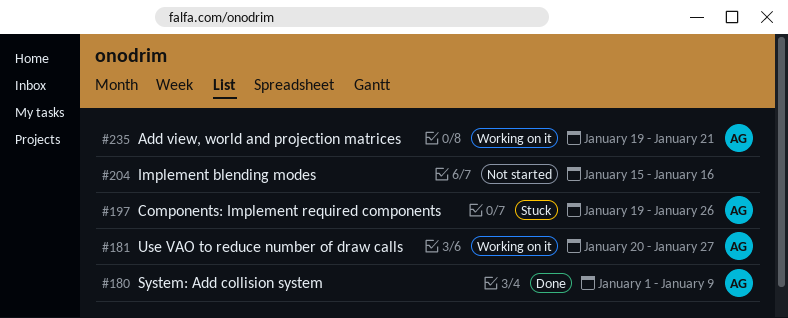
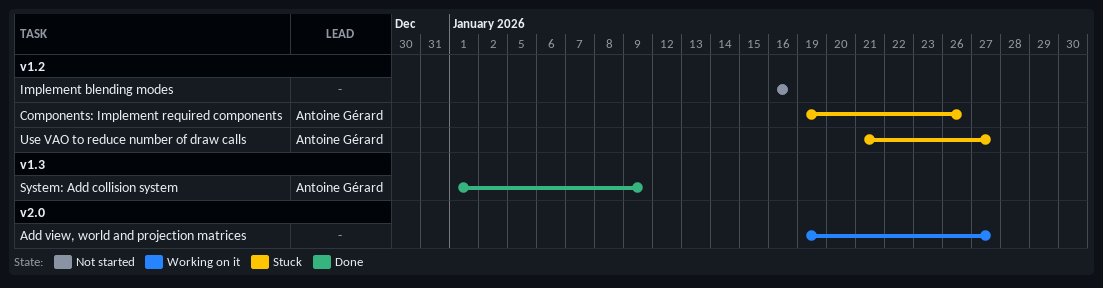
Add view, world and projection matrices, owner: Antoine Gérard -> none
Add view, world and projection matrices, due: Jan 21 -> Jan 27
Implement blending modes, start: Jan 15 -> Jan 16
Use VAO to reduce number of draw calls, status: Working on it -> Stuck
Use VAO to reduce number of draw calls, start: Jan 20 -> Jan 21

